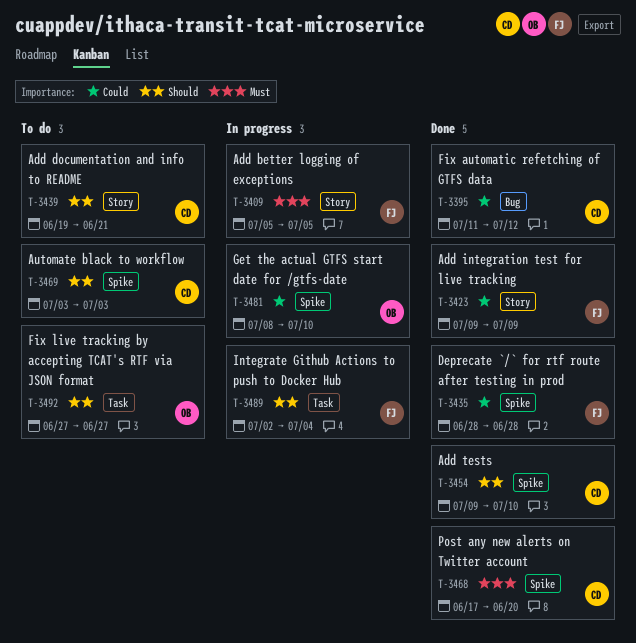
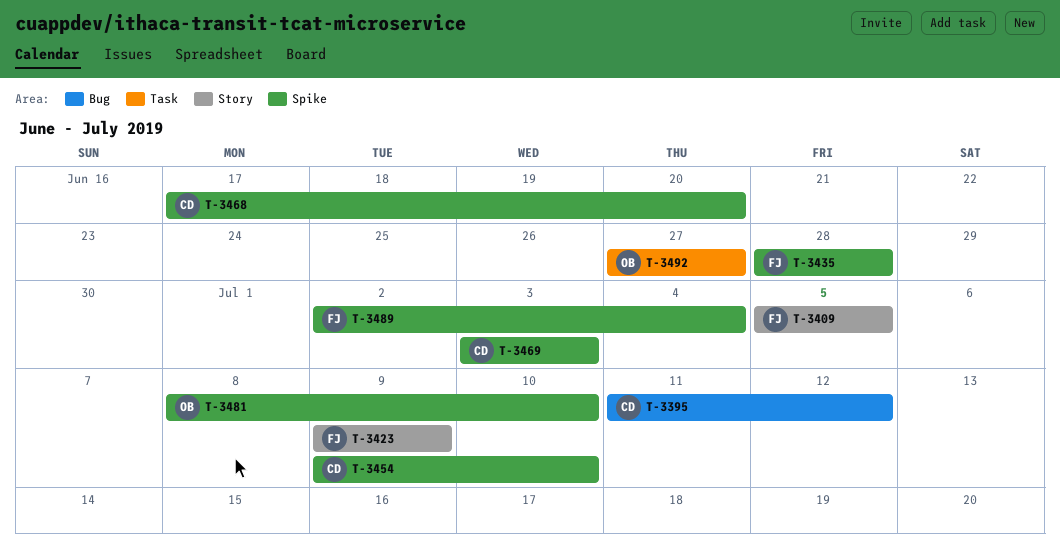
T-3439: present -> none
T-3489, label: Task -> Spike

